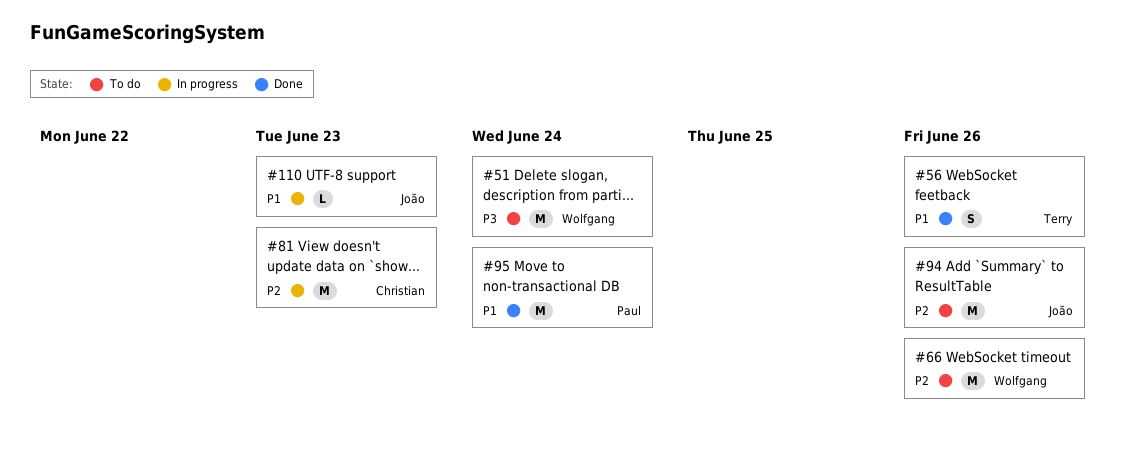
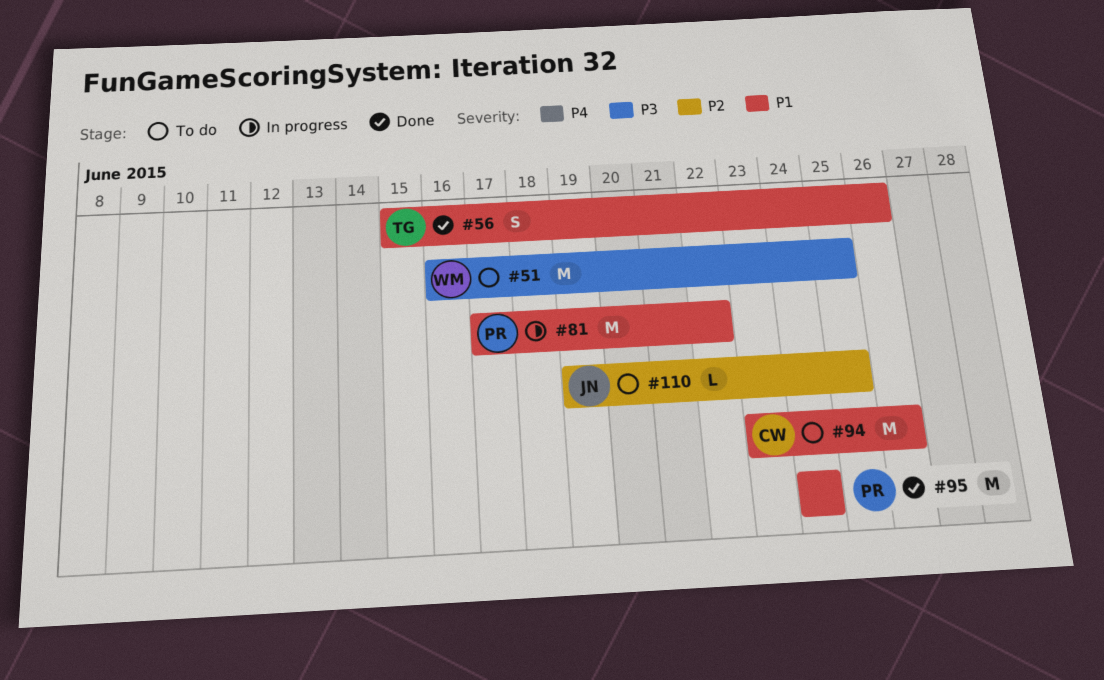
#51, due: Jun 24 -> Jun 25
#66: present -> none
#81, owner: Christian -> Paul
#81, priority: P2 -> P1
#81, due: Jun 23 -> Jun 22
#94, owner: João -> Christian
#94, priority: P2 -> P1
#110, status: In progress -> To do
#110, priority: P1 -> P2
#110, due: Jun 23 -> Jun 25

